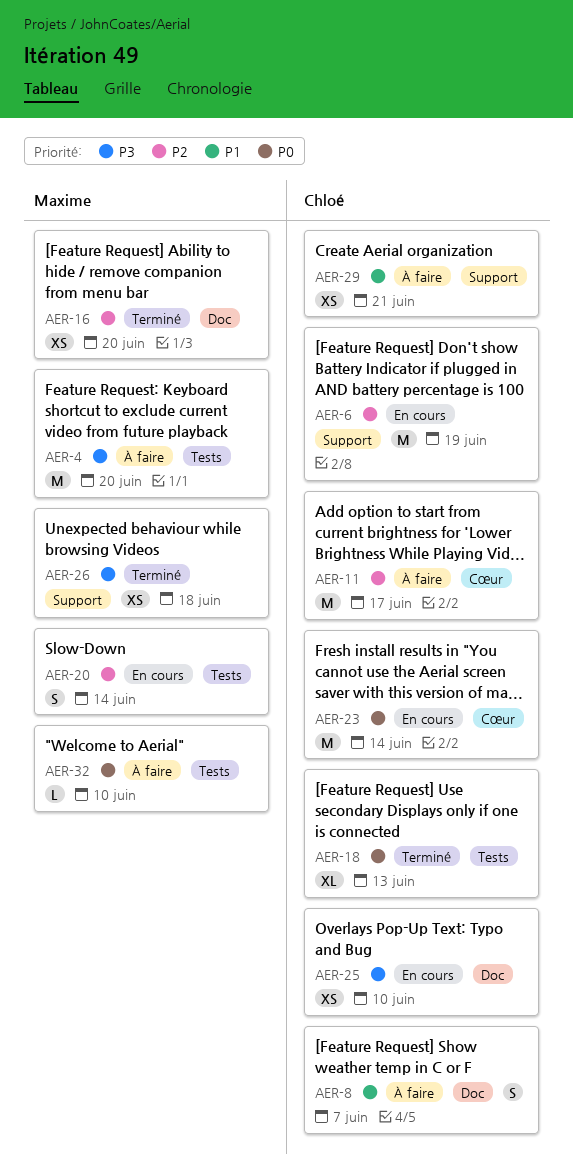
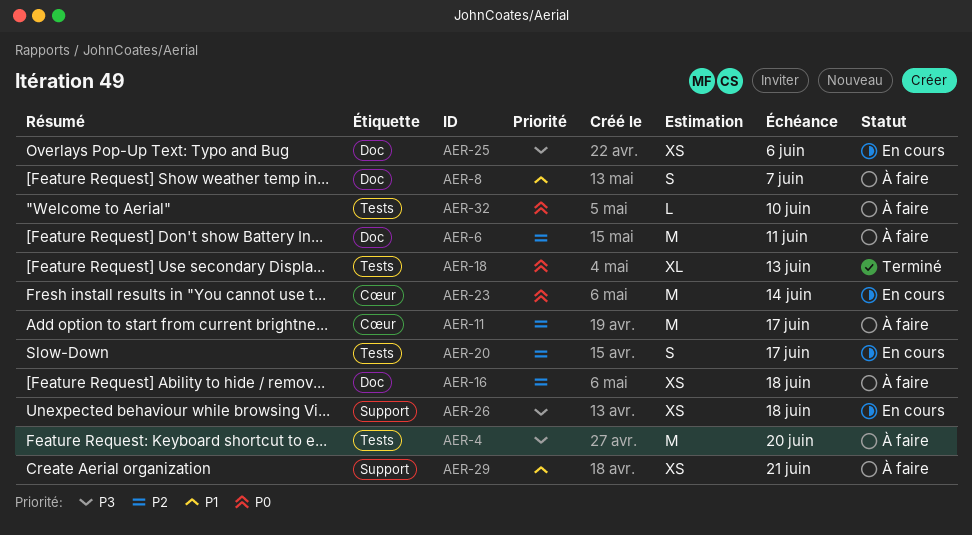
AER-6, status: En cours -> À faire
AER-6, label: Support -> Doc
AER-6, due: Jun 19 -> Jun 11
AER-16, status: Terminé -> À faire
AER-16, due: Jun 20 -> Jun 18
AER-20, due: Jun 14 -> Jun 17
AER-25, due: Jun 10 -> Jun 6
AER-26, status: Terminé -> En cours

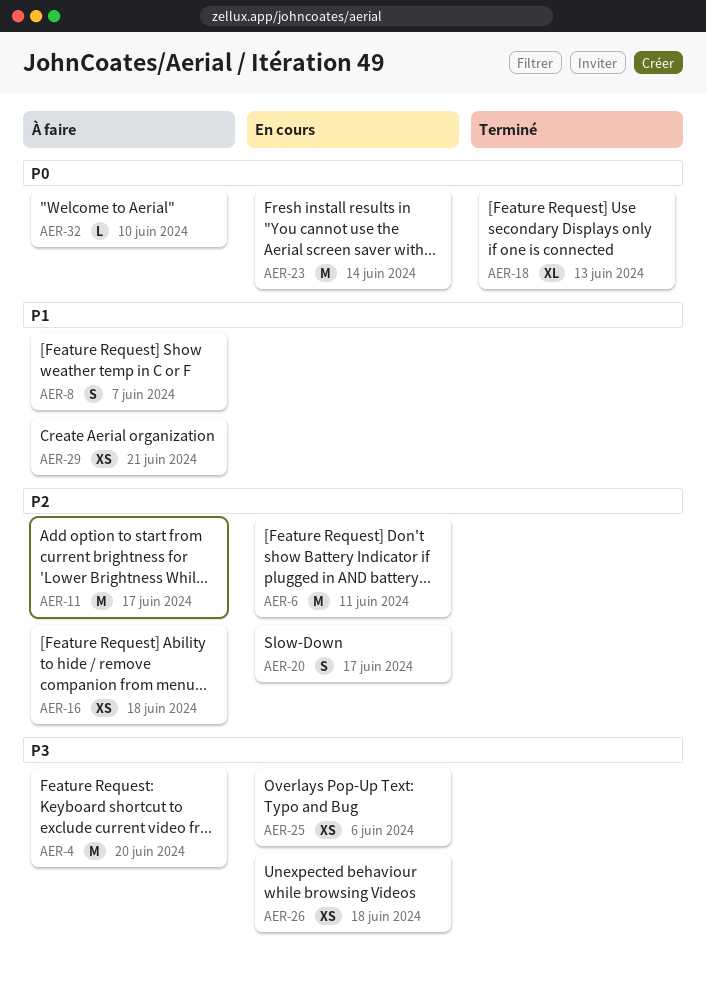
AER-6, status: À faire -> En cours

